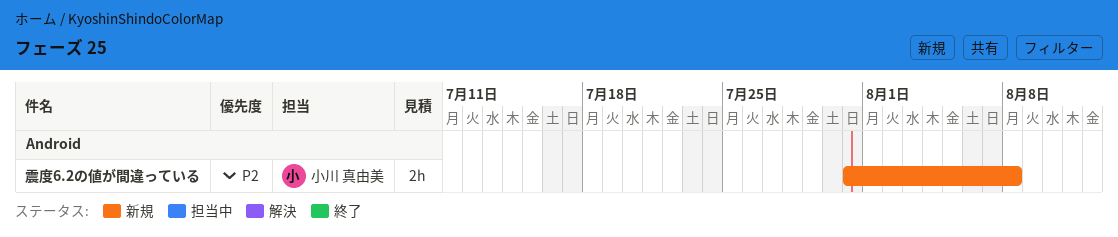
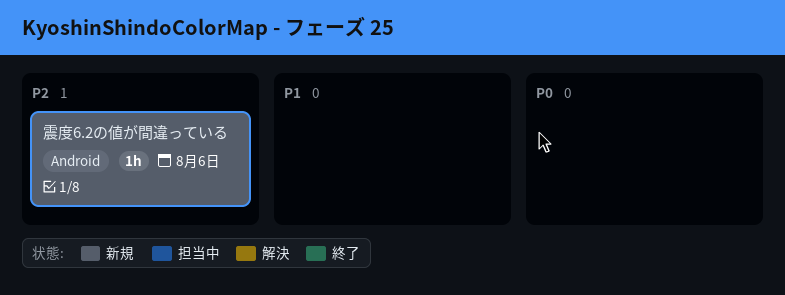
震度6.2の値が間違っている, estimate: 2h -> 1h
震度6.2の値が間違っている, due: Aug 8 -> Aug 6

